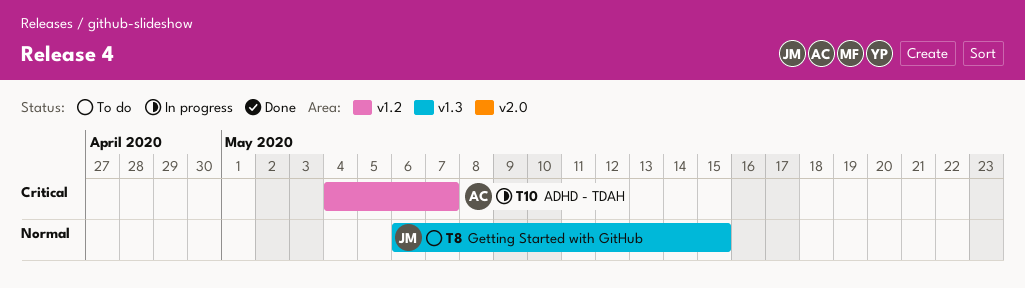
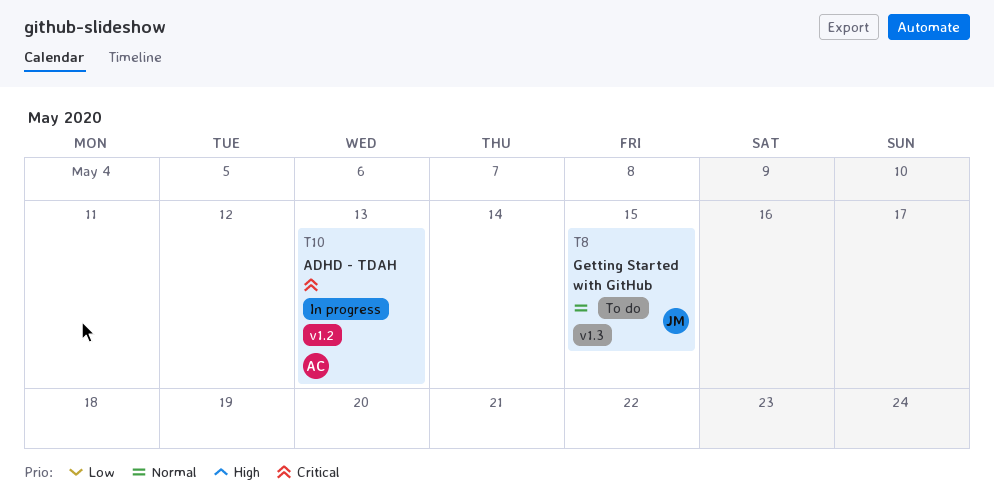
T10, due: May 7 -> May 13

